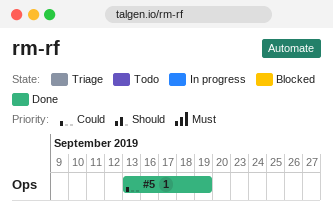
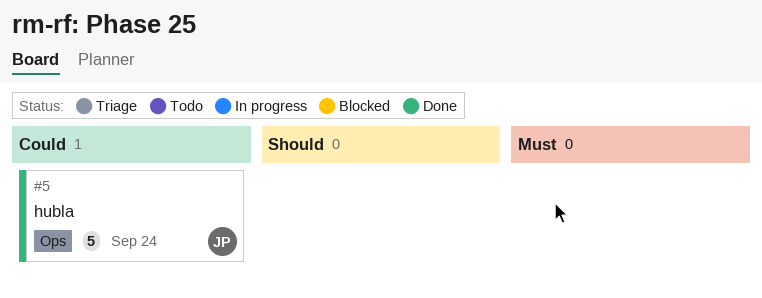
#5, estimate: 1 -> 5
#5, due: Sep 19 -> Sep 24

